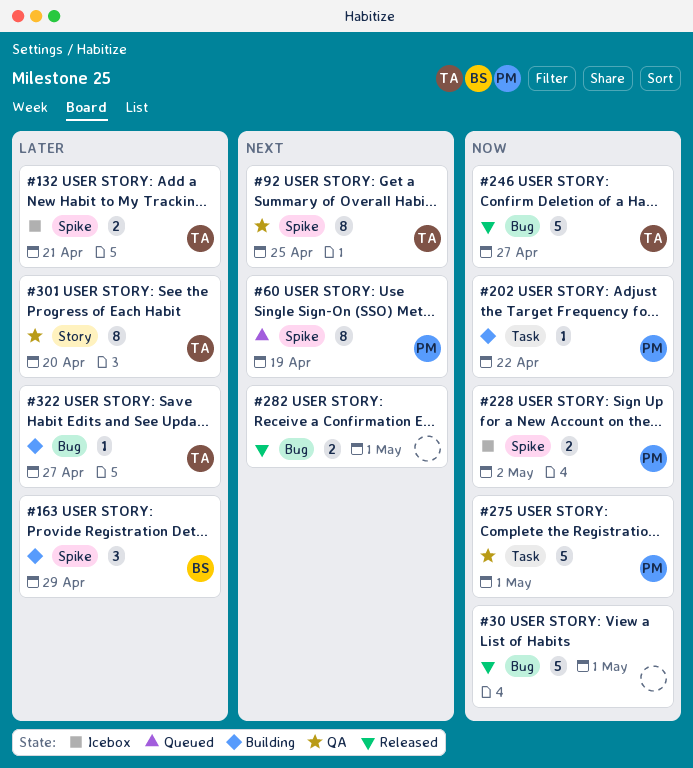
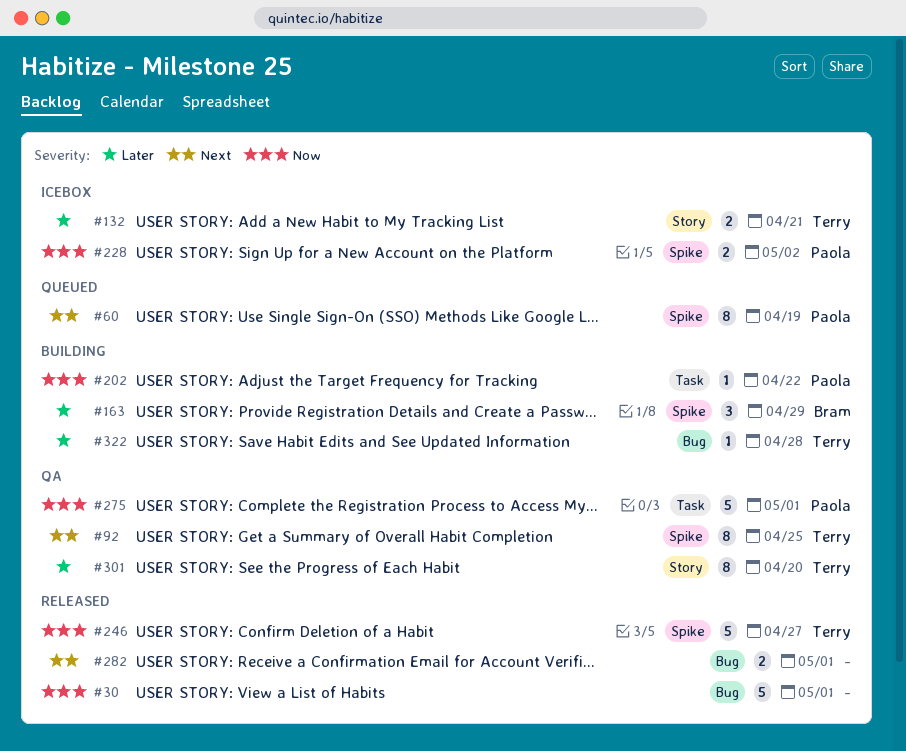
#132, label: Spike -> Story
#246, label: Bug -> Spike
#322, due: Apr 27 -> Apr 28

